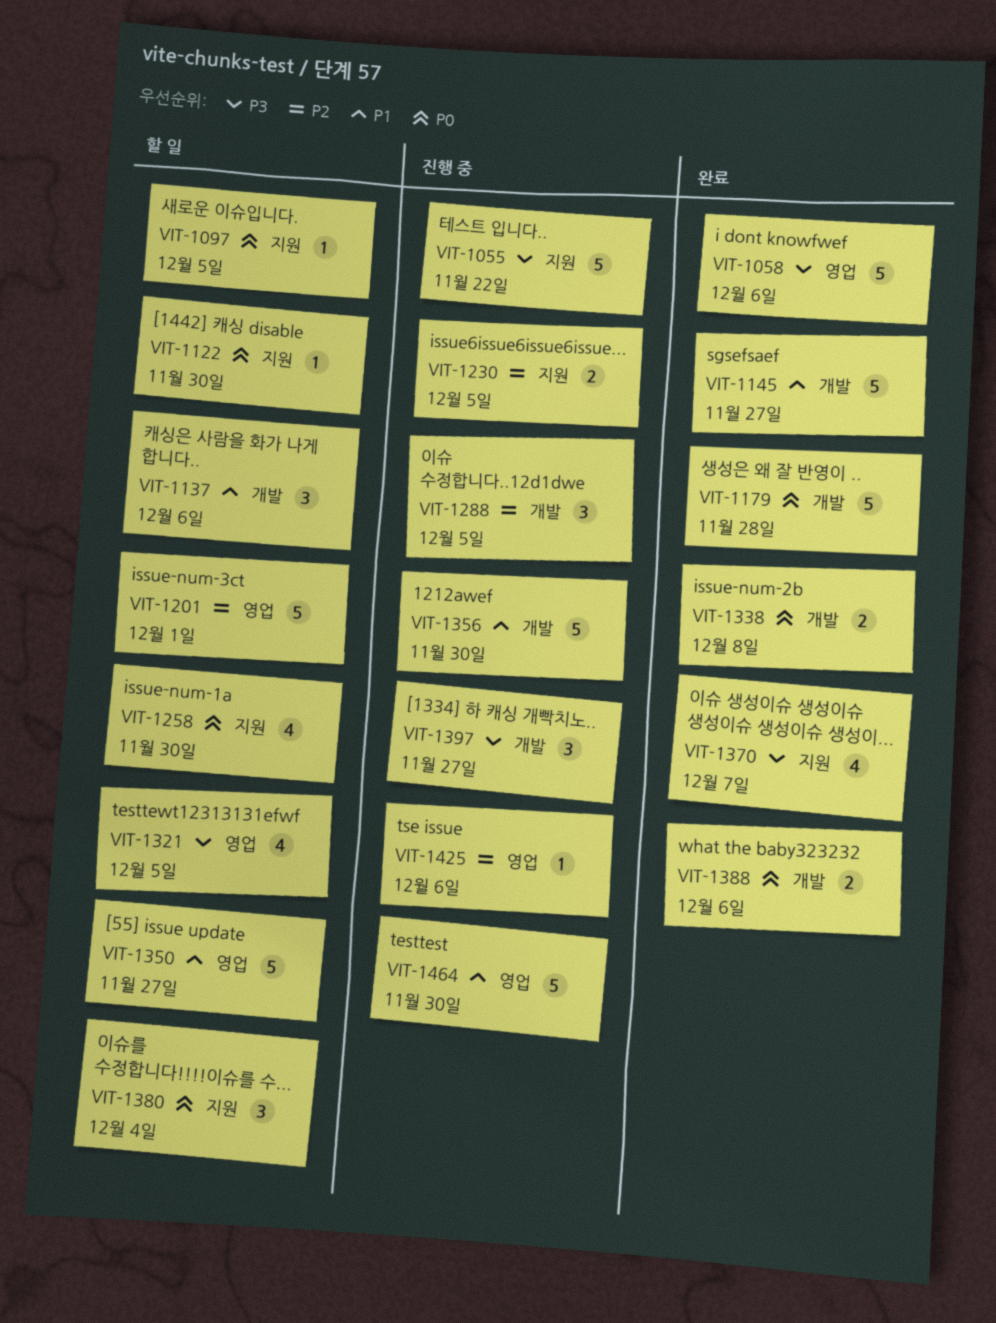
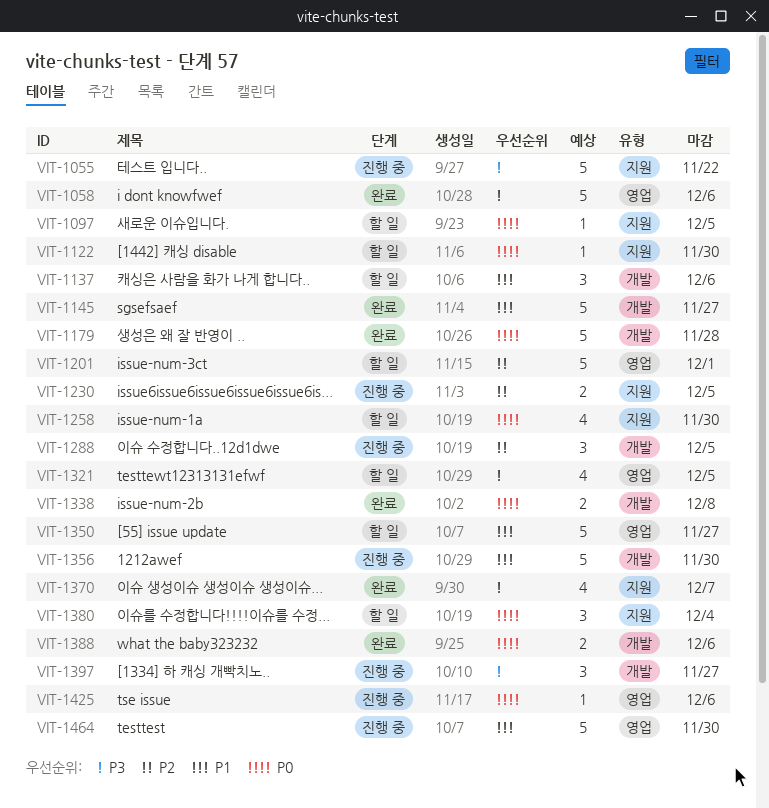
VIT-1425, priority: P2 -> P0

